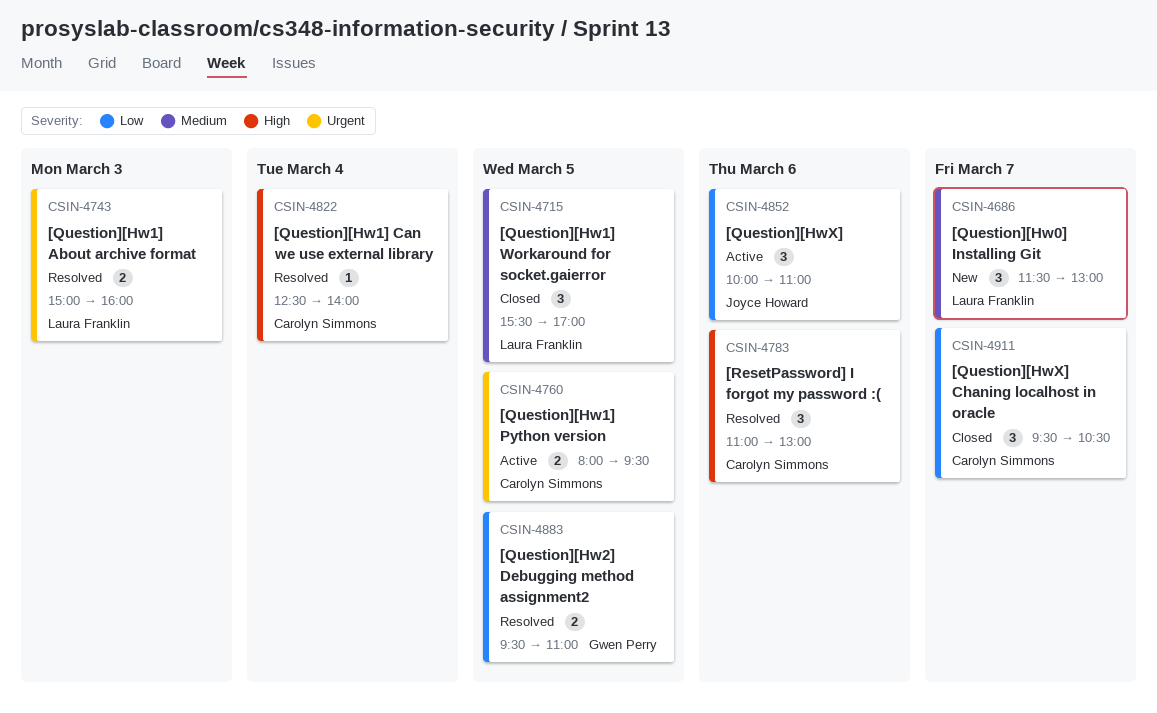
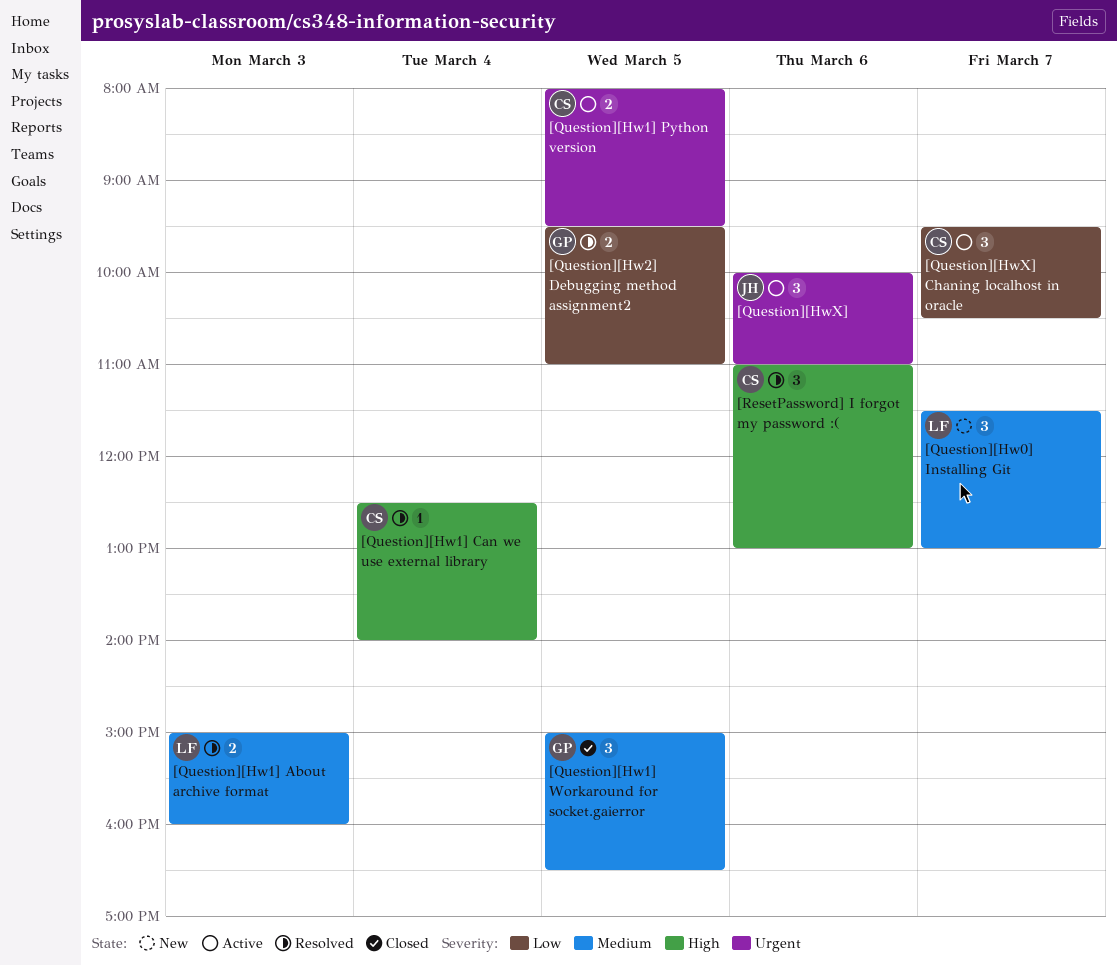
[Question][Hw1] About archive format, priority: Urgent -> Medium
[Question][Hw1] Workaround for socket.gaierror, owner: Laura Franklin -> Gwen Perry
[Question][Hw1] Workaround for socket.gaierror, begins: 15:30 -> 15:00
[Question][Hw1] Workaround for socket.gaierror, ends: 17:00 -> 16:30
[Question][HwX], priority: Low -> Urgent
[Question][HwX] Chaning localhost in oracle, status: Closed -> Active

